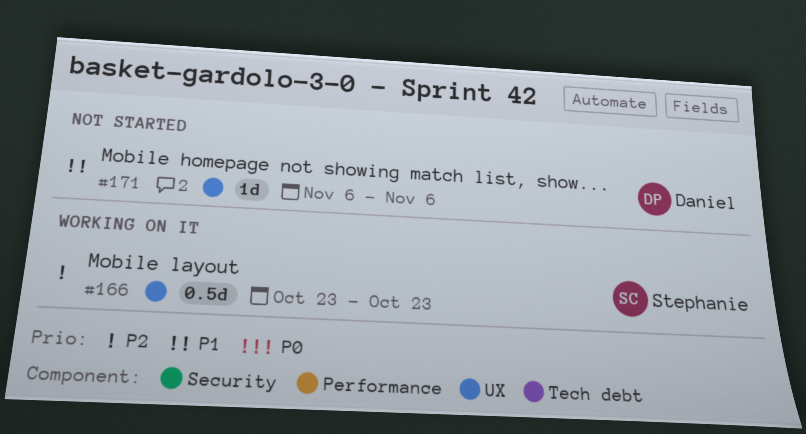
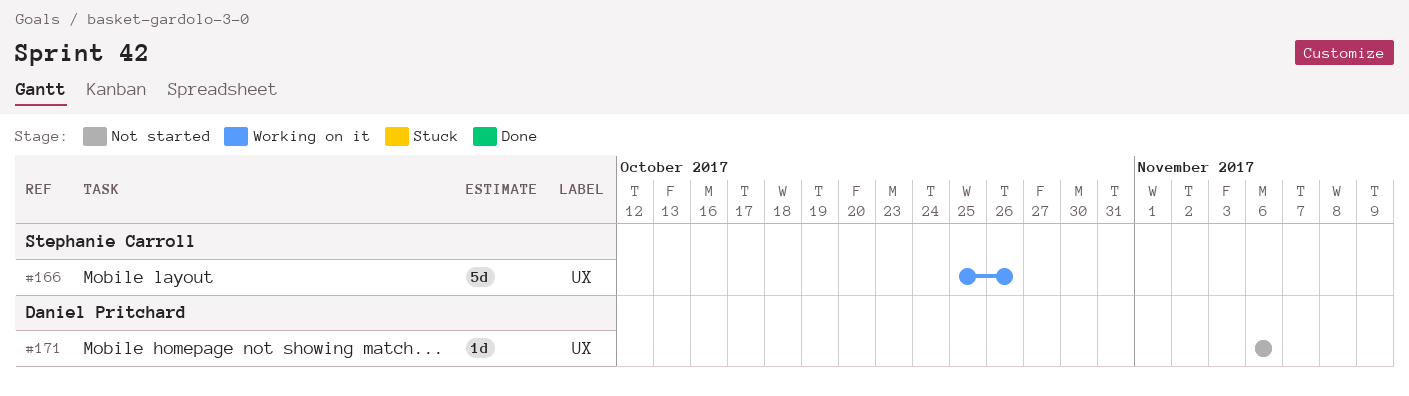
#166, estimate: 0.5d -> 5d
#166, start: Oct 23 -> Oct 25
#166, due: Oct 23 -> Oct 26

